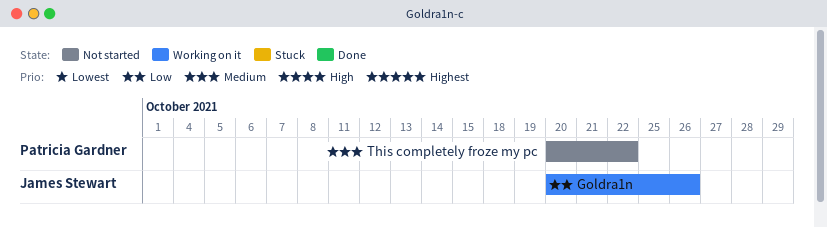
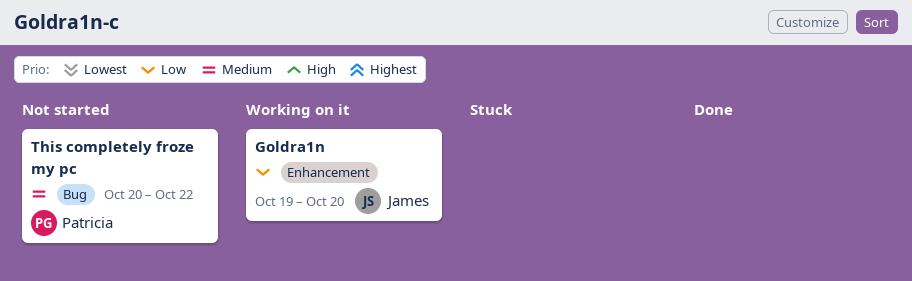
Goldra1n, start: Oct 20 -> Oct 19
Goldra1n, due: Oct 26 -> Oct 20

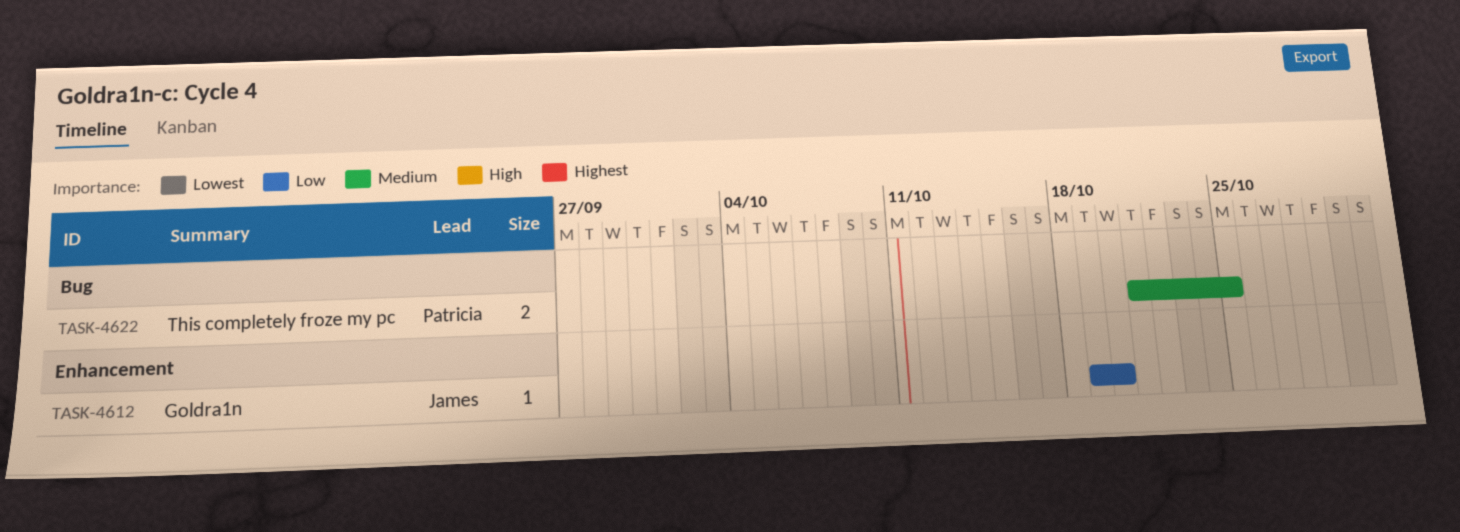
This completely froze my pc, start: Oct 20 -> Oct 21
This completely froze my pc, due: Oct 22 -> Oct 25

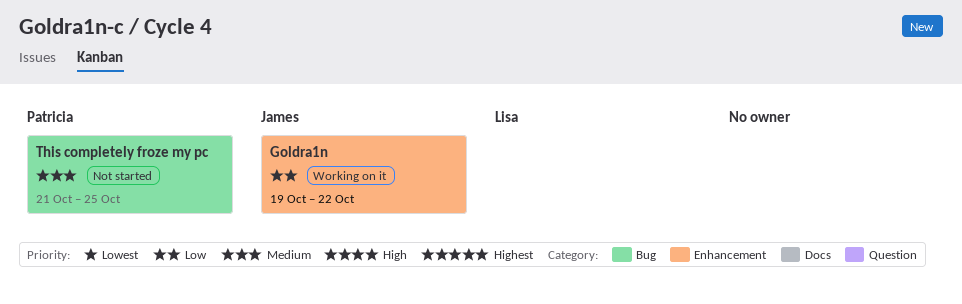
Goldra1n, due: Oct 20 -> Oct 22

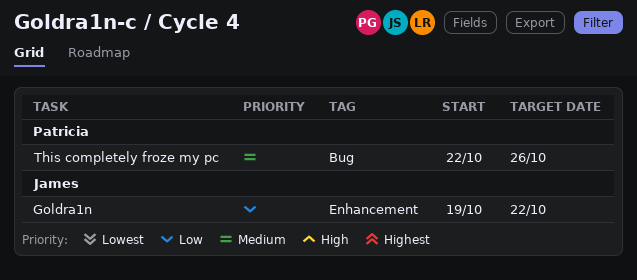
This completely froze my pc, start: Oct 21 -> Oct 22
This completely froze my pc, due: Oct 25 -> Oct 26

